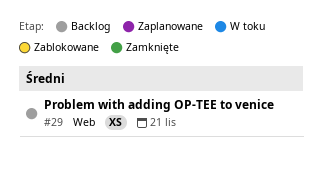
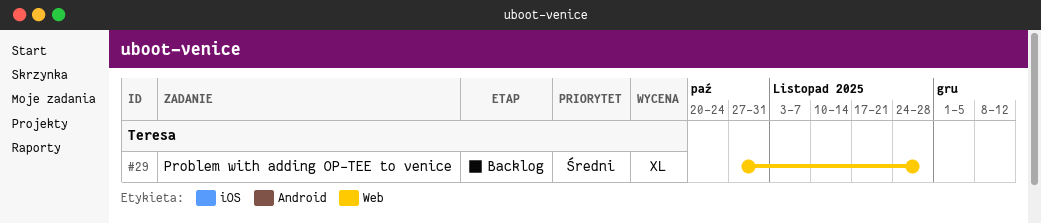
#29, estimate: XS -> XL
#29, due: Nov 21 -> Nov 28

